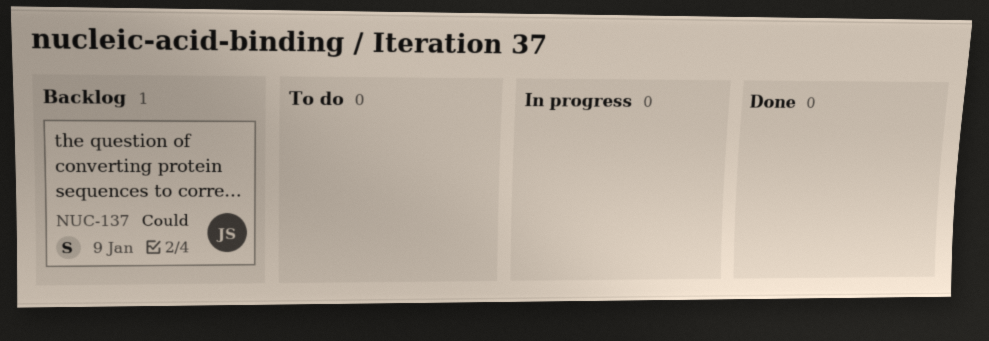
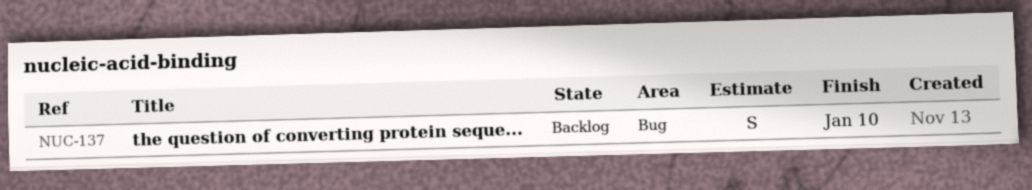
NUC-137, due: Jan 9 -> Jan 10

